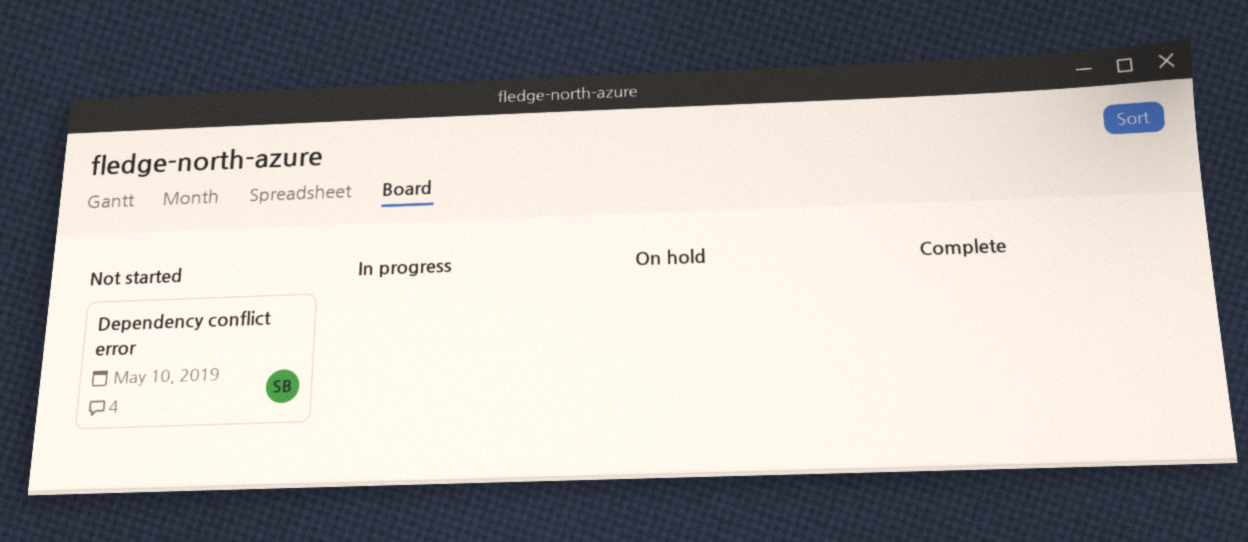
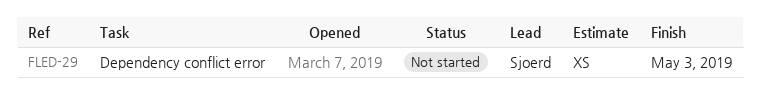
Dependency conflict error, due: May 10 -> May 3

